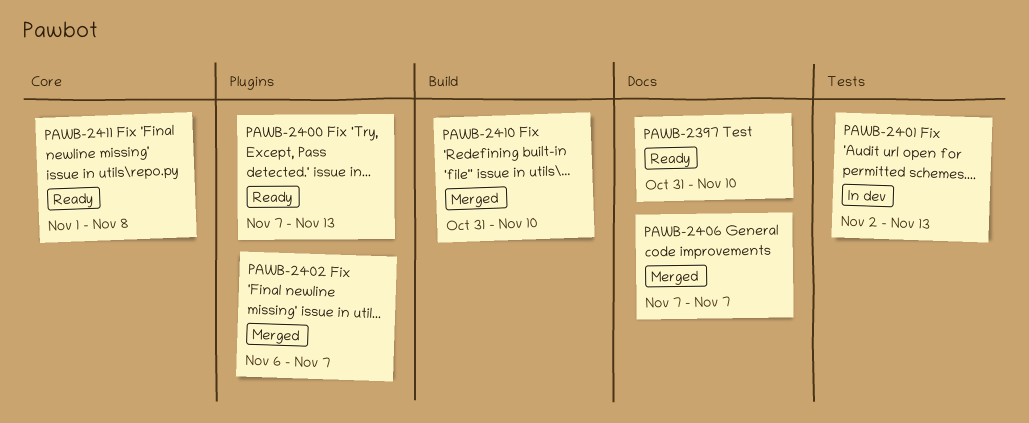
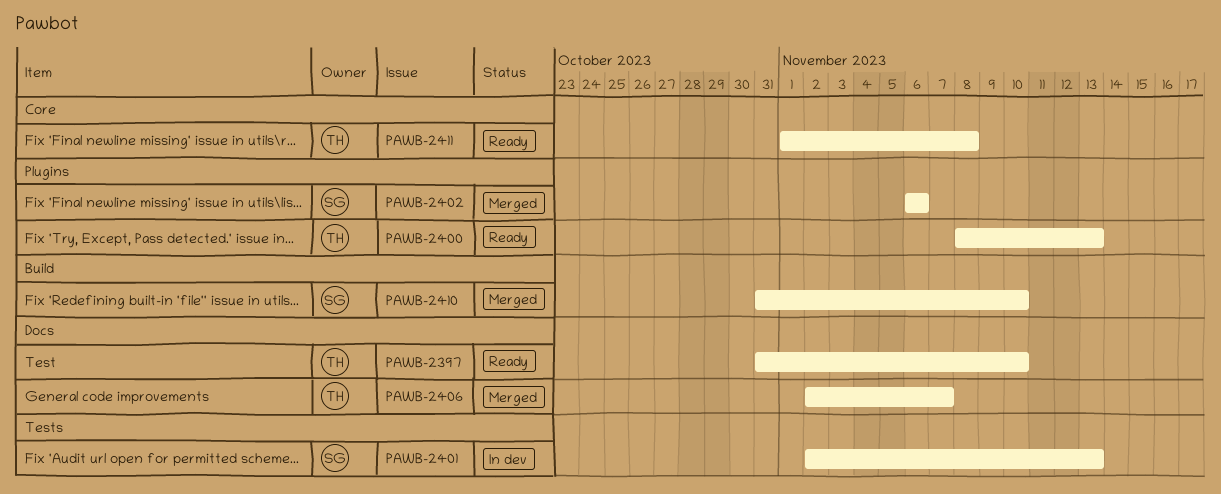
PAWB-2400, start: Nov 7 -> Nov 8
PAWB-2402, due: Nov 7 -> Nov 6
PAWB-2406, start: Nov 7 -> Nov 2

